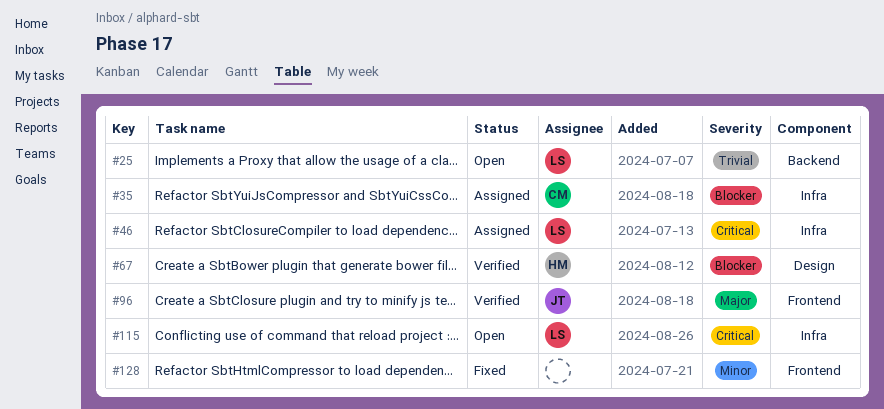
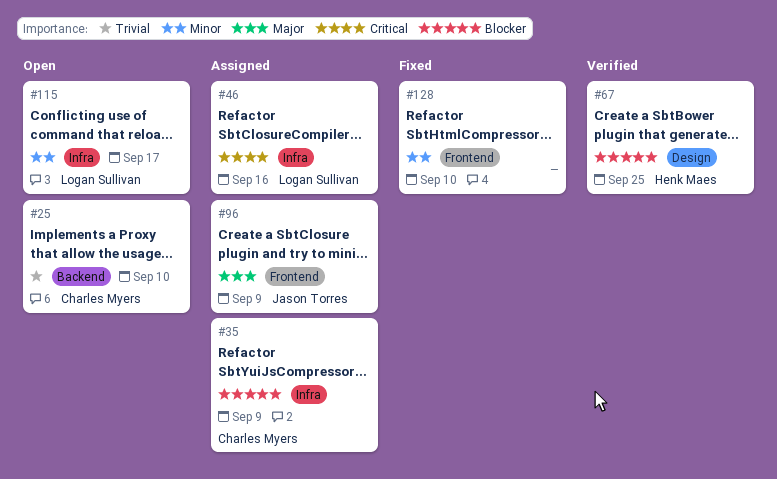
#25, owner: Logan Sullivan -> Charles Myers
#96, status: Verified -> Assigned
#115, priority: Critical -> Minor

